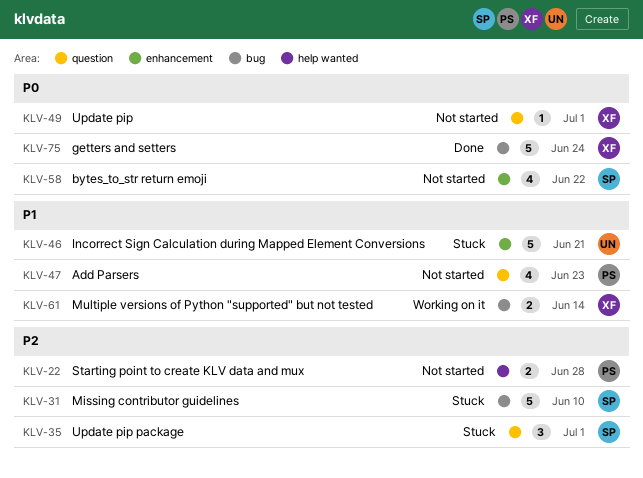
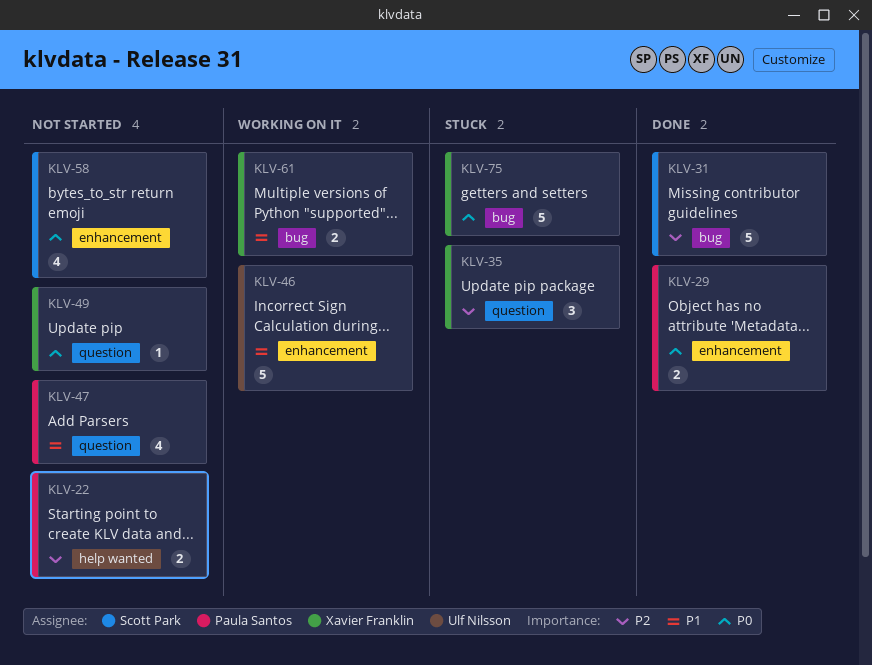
KLV-29: none -> present
KLV-31, status: Stuck -> Done
KLV-35, owner: Scott Park -> Xavier Franklin
KLV-46, status: Stuck -> Working on it
KLV-75, status: Done -> Stuck

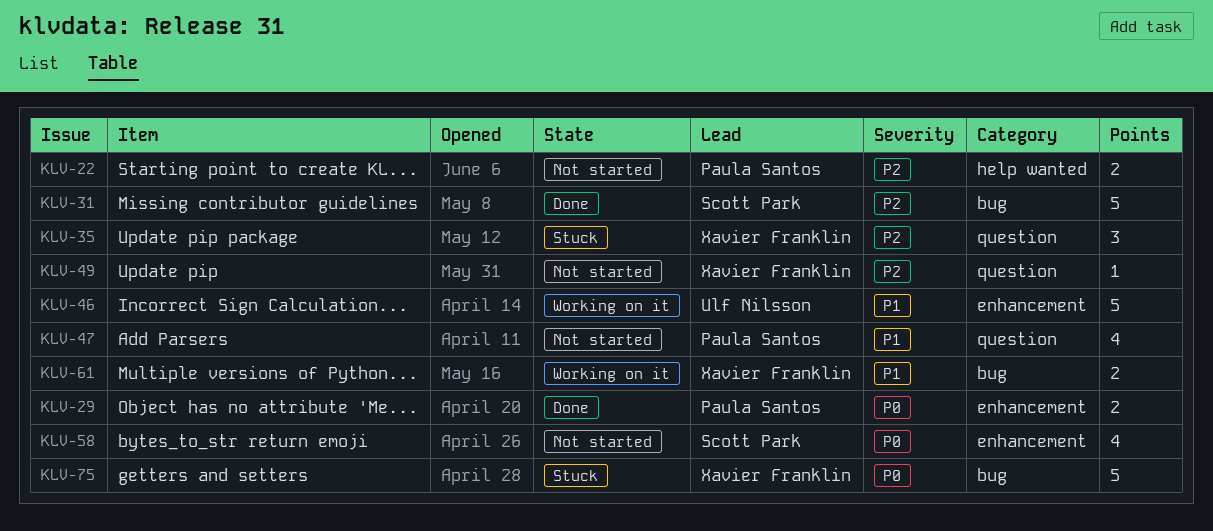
KLV-49, priority: P0 -> P2

